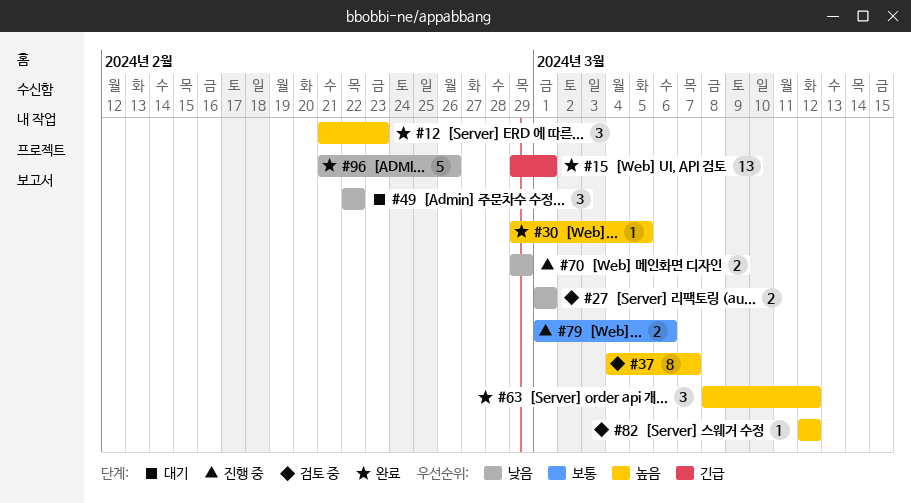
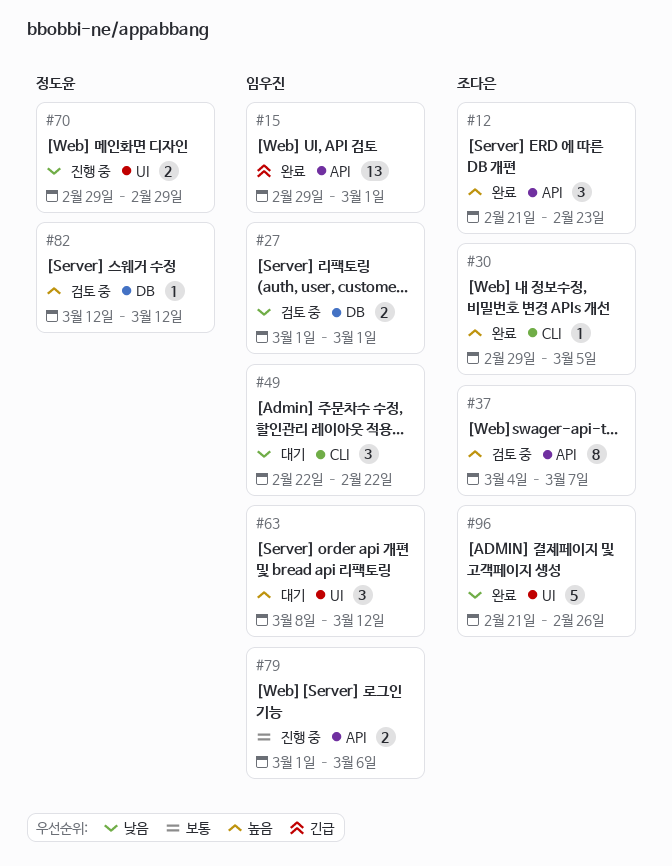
#63, status: 완료 -> 대기

